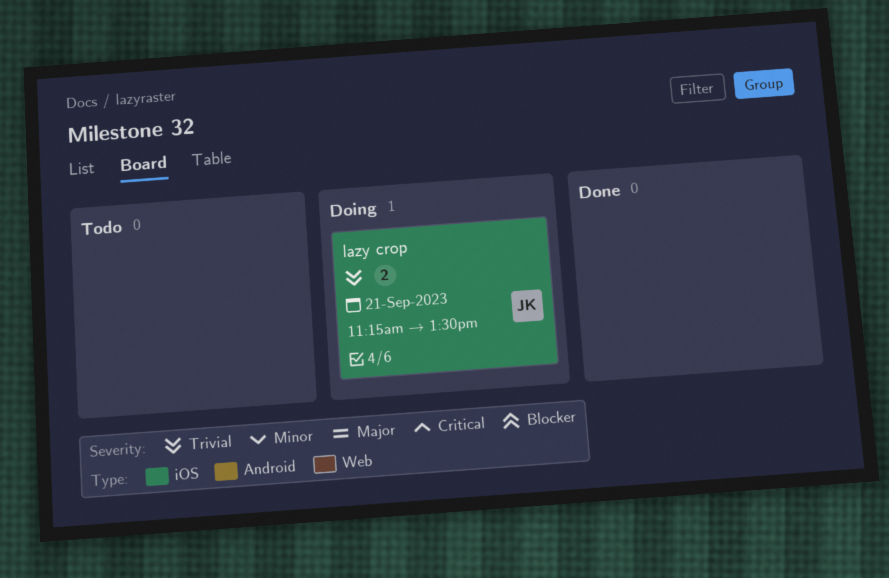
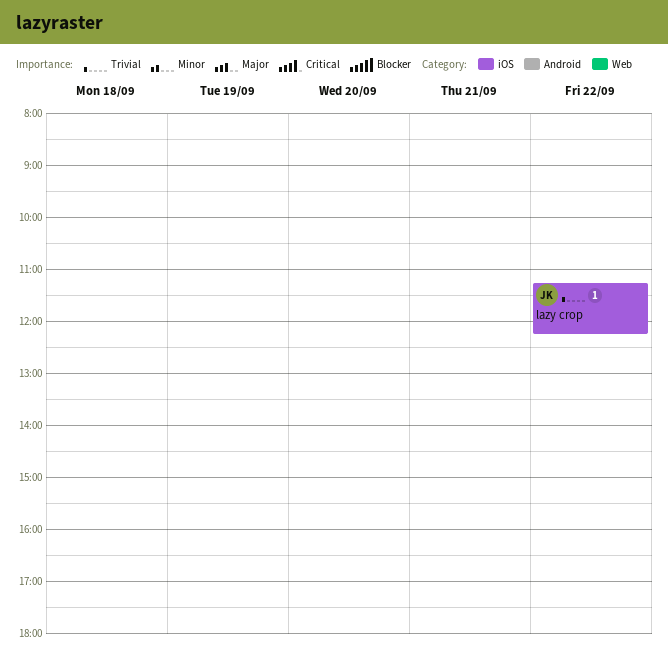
lazy crop, estimate: 2 -> 1
lazy crop, day: Sep 21 -> Sep 22
lazy crop, ends: 13:30 -> 12:15

